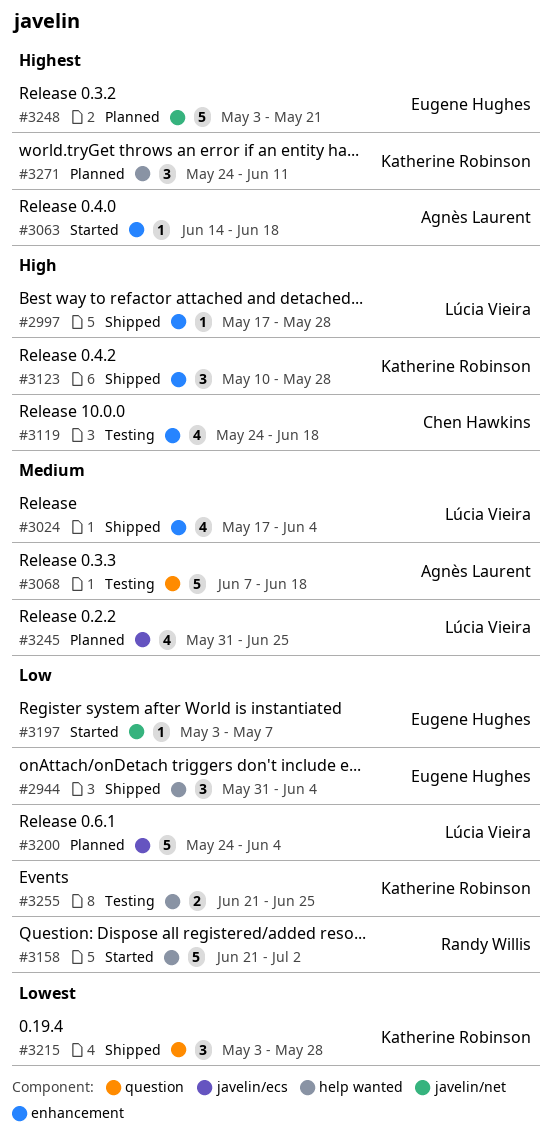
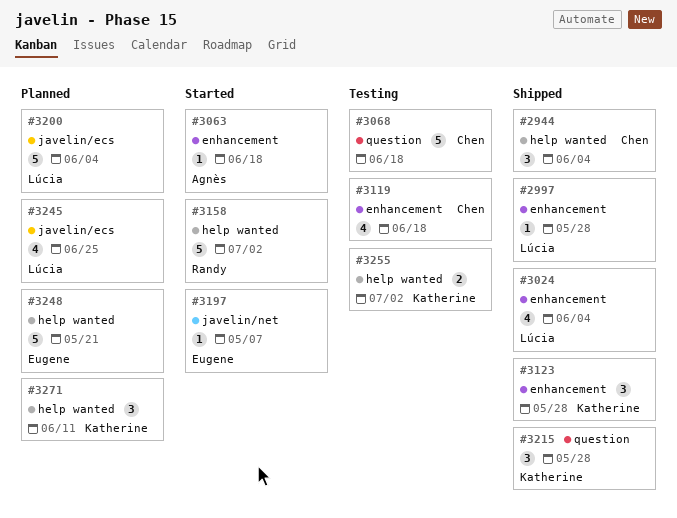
#2944, owner: Eugene Hughes -> Chen Hawkins
#3068, owner: Agnès Laurent -> Chen Hawkins
#3248, label: javelin/net -> help wanted
#3255, due: Jun 25 -> Jul 2

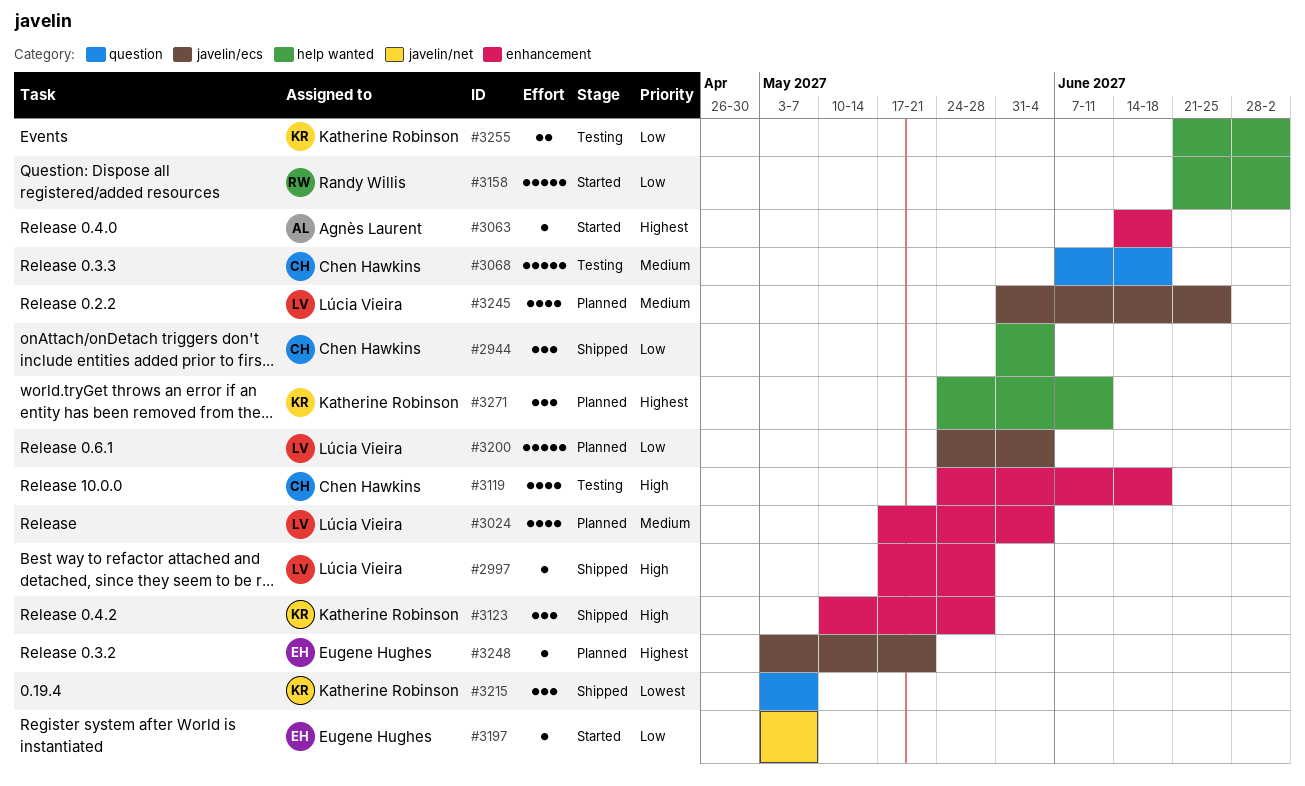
#3024, status: Shipped -> Planned
#3215, due: May 28 -> May 7
#3248, label: help wanted -> javelin/ecs
#3248, estimate: 5 -> 1

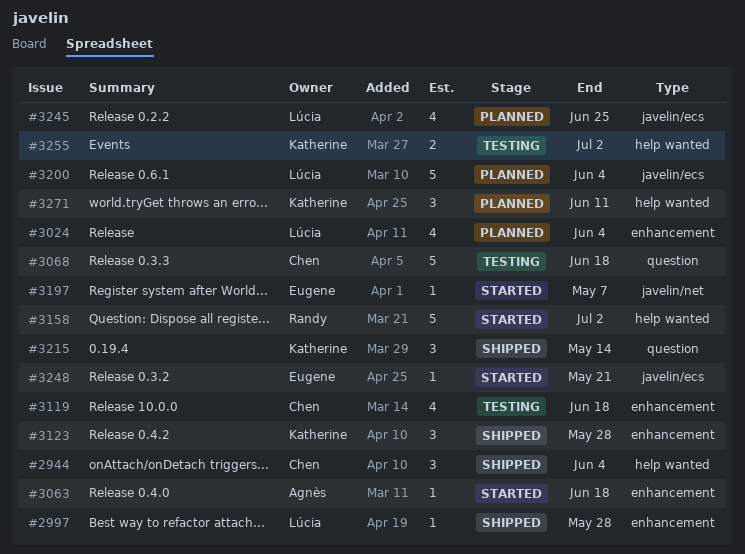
#3215, due: May 7 -> May 14
#3248, status: Planned -> Started

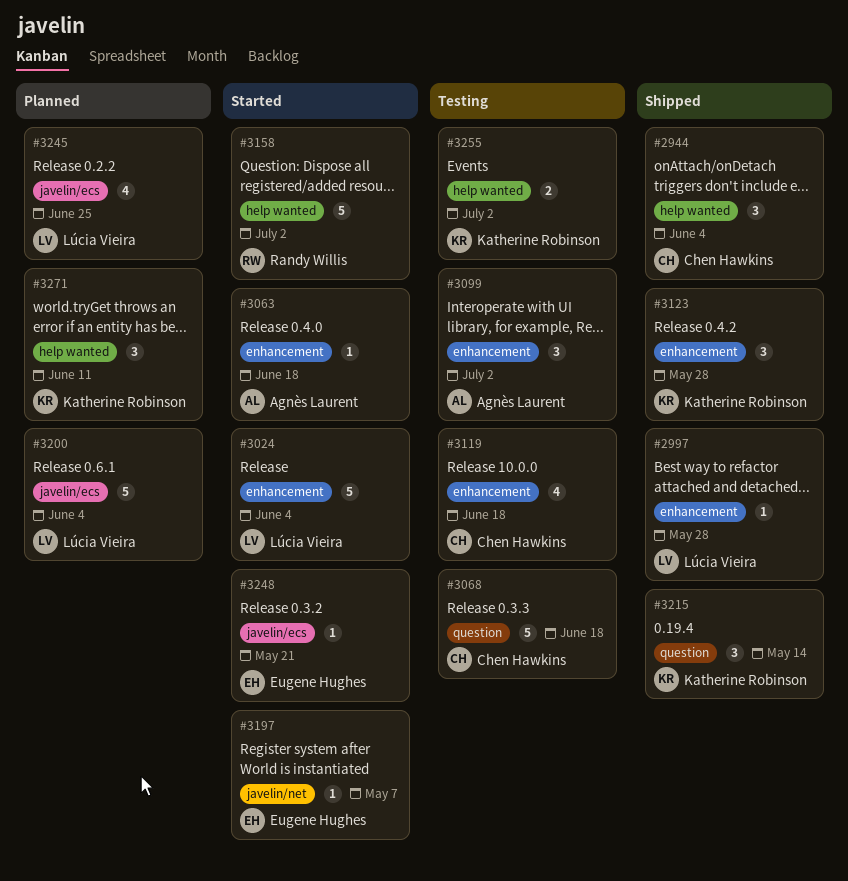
#3024, status: Planned -> Started
#3024, estimate: 4 -> 5
#3099: none -> present

